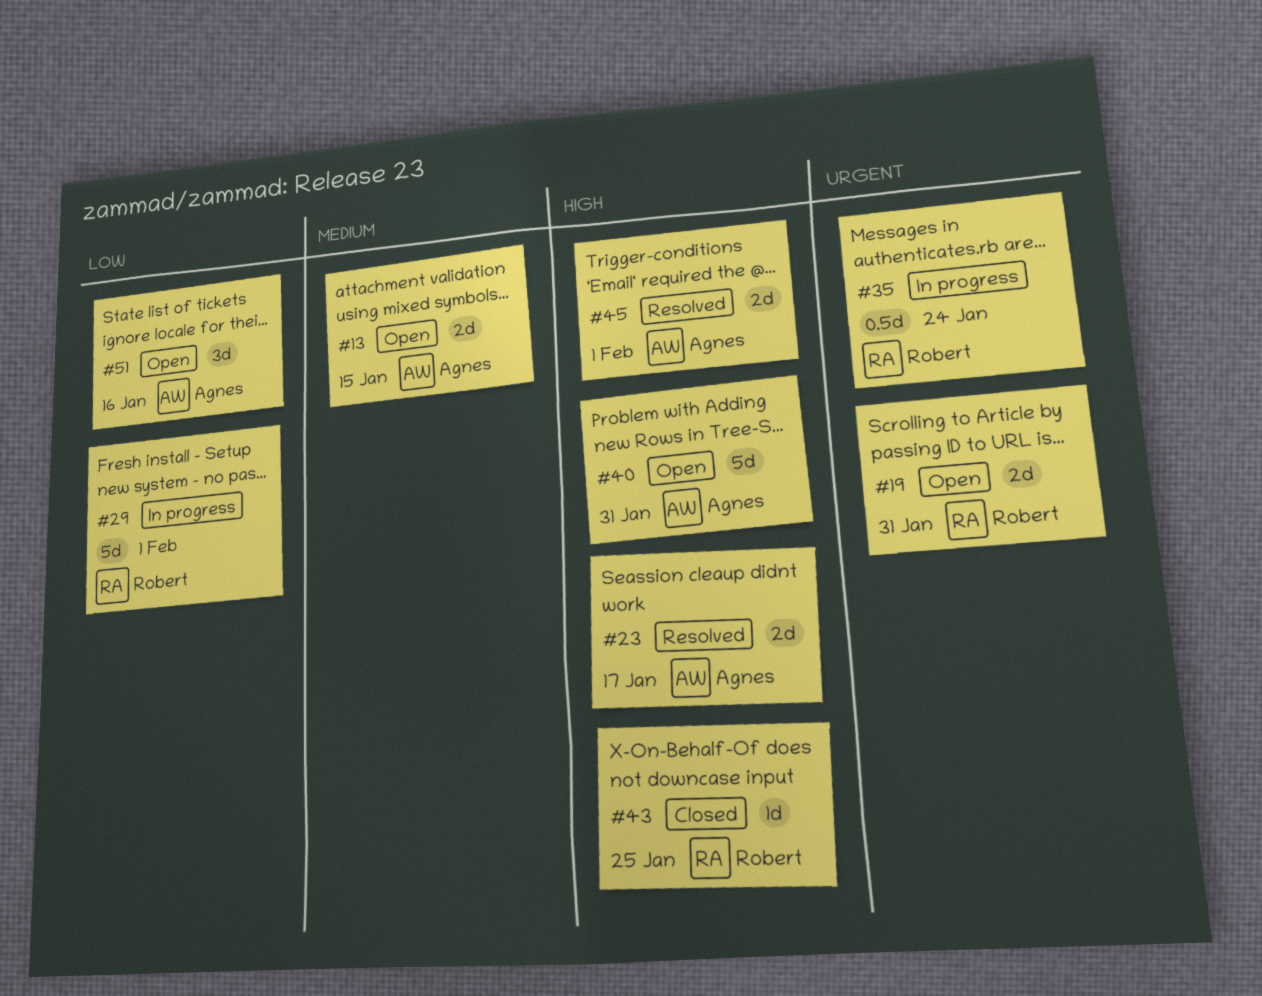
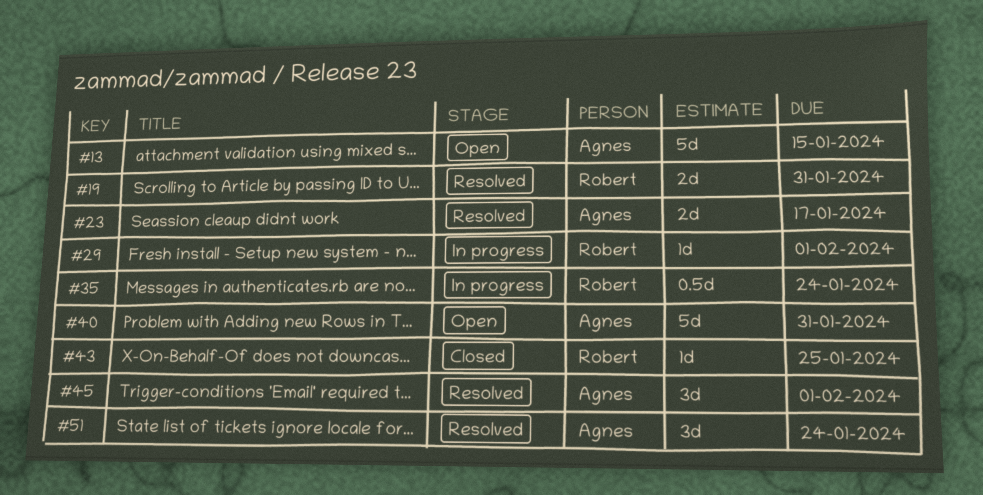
#13, estimate: 2d -> 5d
#19, status: Open -> Resolved
#29, estimate: 5d -> 1d
#45, estimate: 2d -> 3d
#51, status: Open -> Resolved
#51, due: Jan 16 -> Jan 24

